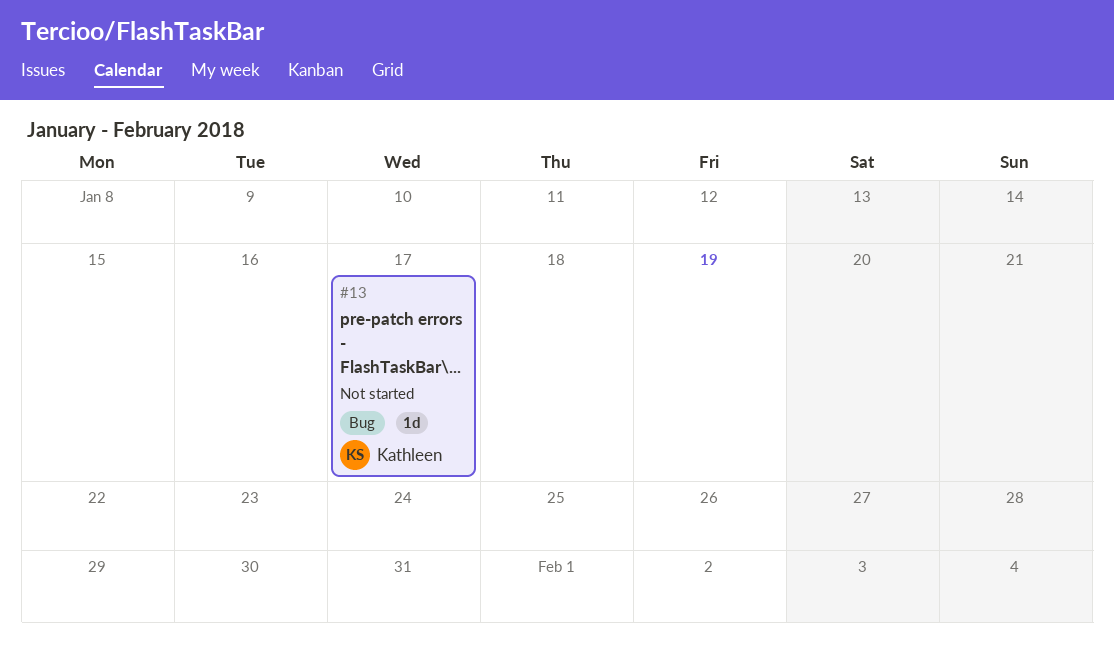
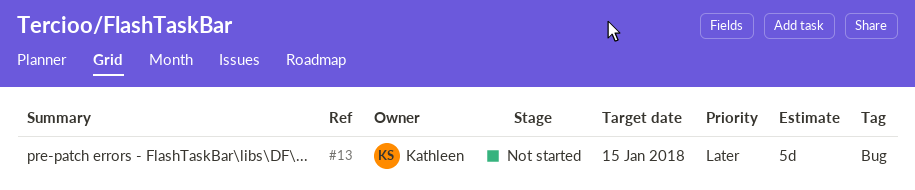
#13, estimate: 1d -> 5d
#13, due: Jan 17 -> Jan 15

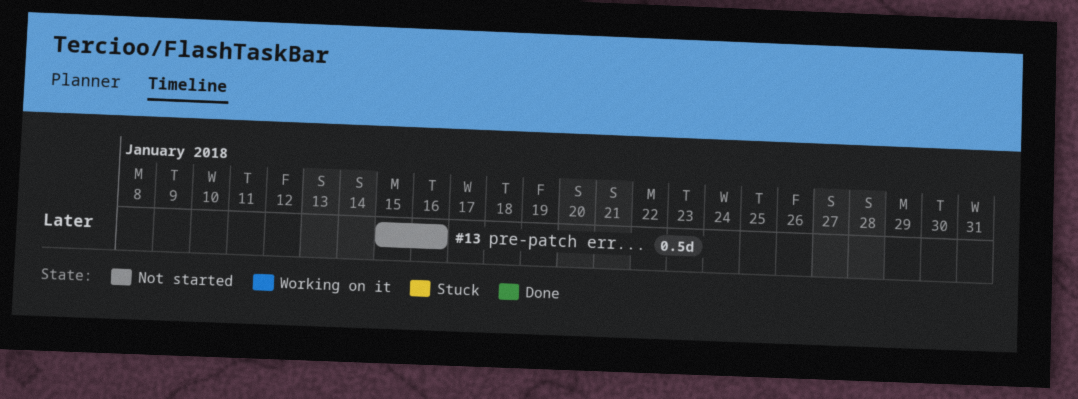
#13, estimate: 5d -> 0.5d
#13, due: Jan 15 -> Jan 16

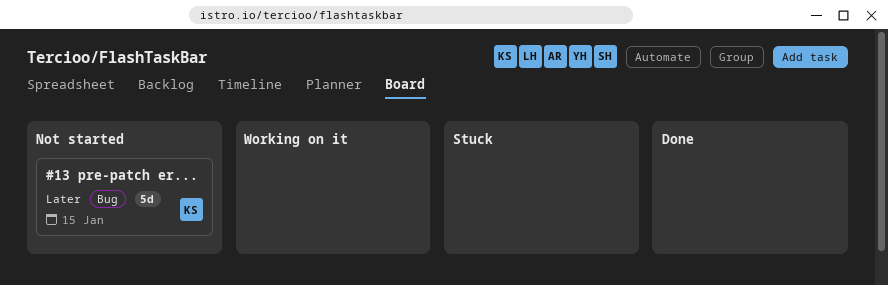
#13, estimate: 0.5d -> 5d
#13, due: Jan 16 -> Jan 15

